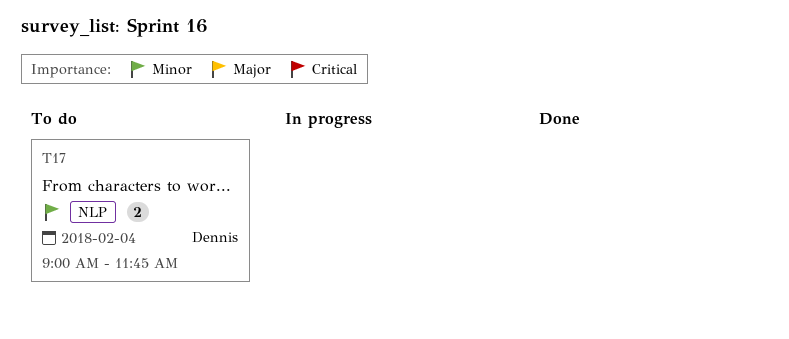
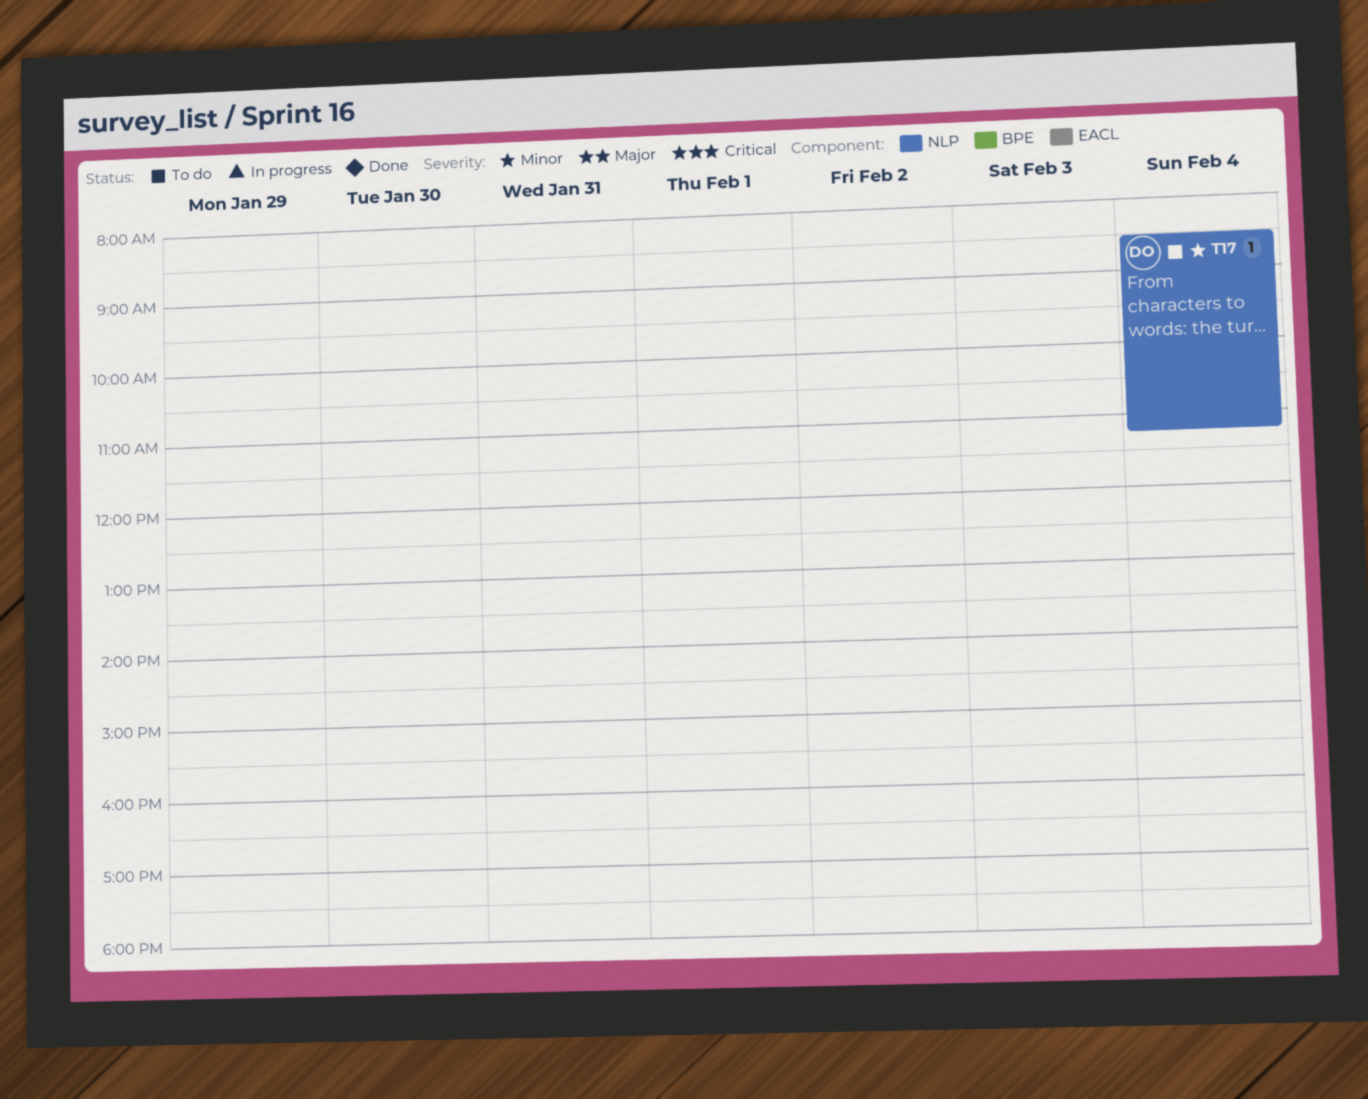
T17, estimate: 2 -> 1
T17, begins: 09:00 -> 08:30
T17, ends: 11:45 -> 11:15

